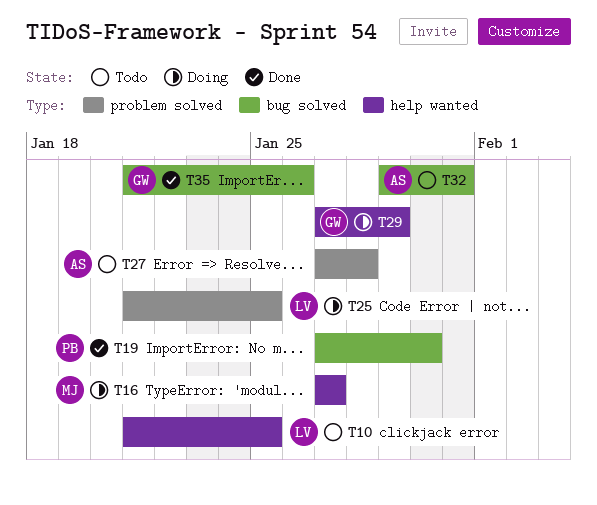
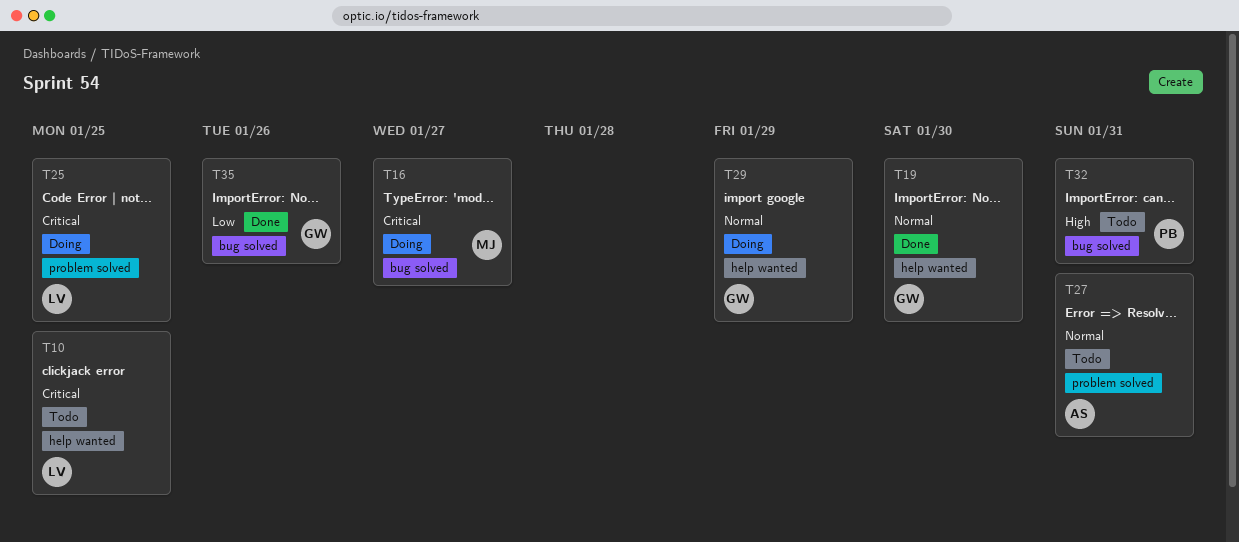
T16, label: help wanted -> bug solved
T19, owner: PB -> GW
T19, label: bug solved -> help wanted
T27, due: Jan 28 -> Jan 31
T32, owner: AS -> PB

